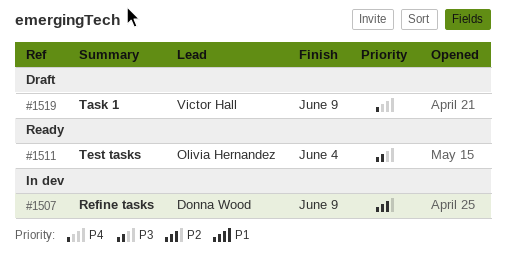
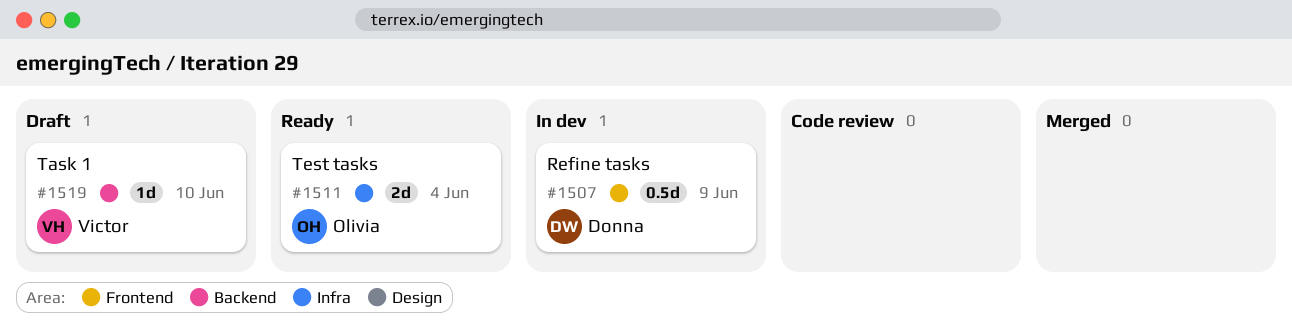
#1519, due: Jun 9 -> Jun 10

